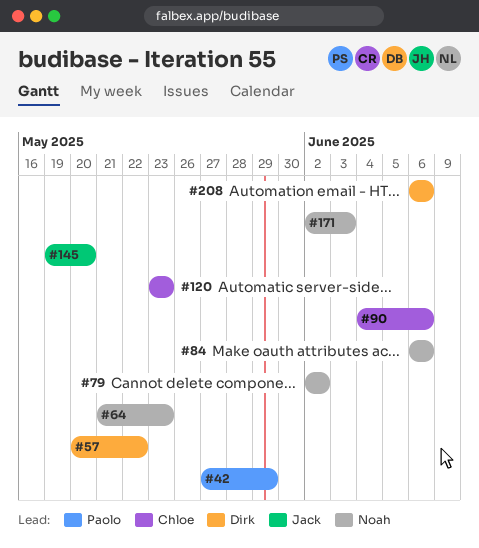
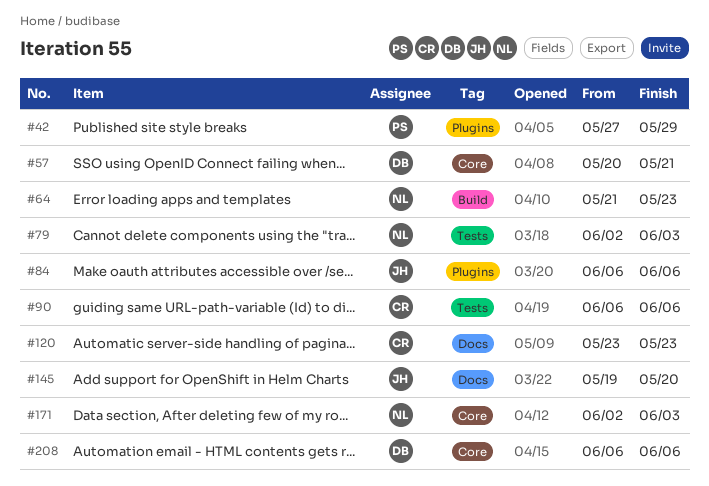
#57, due: May 22 -> May 21
#79, due: Jun 2 -> Jun 3
#84, owner: Noah -> Jack
#90, start: Jun 4 -> Jun 6

